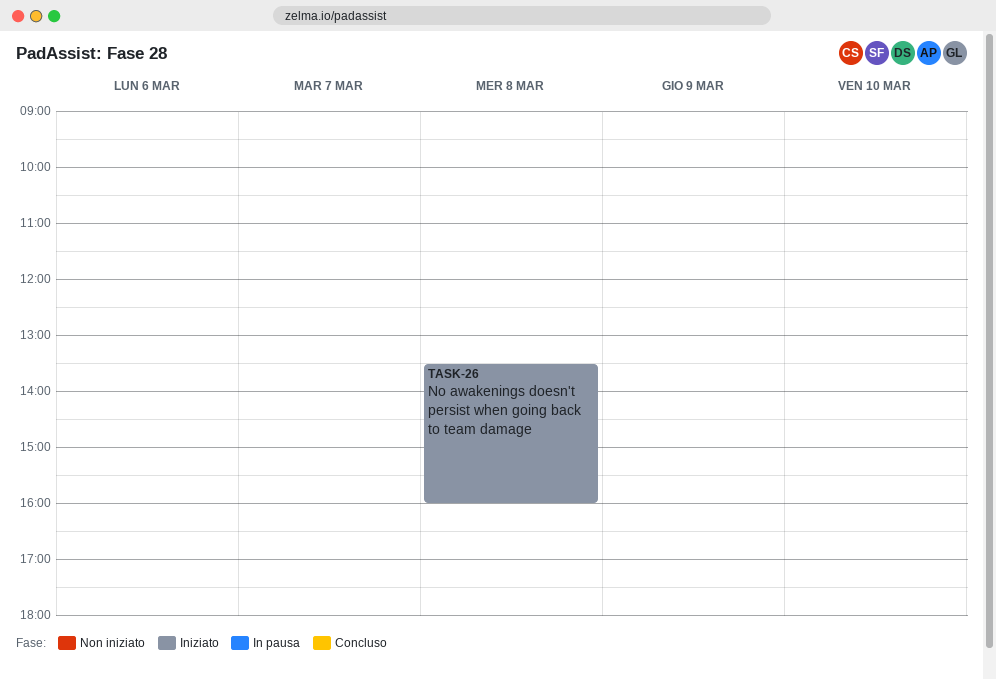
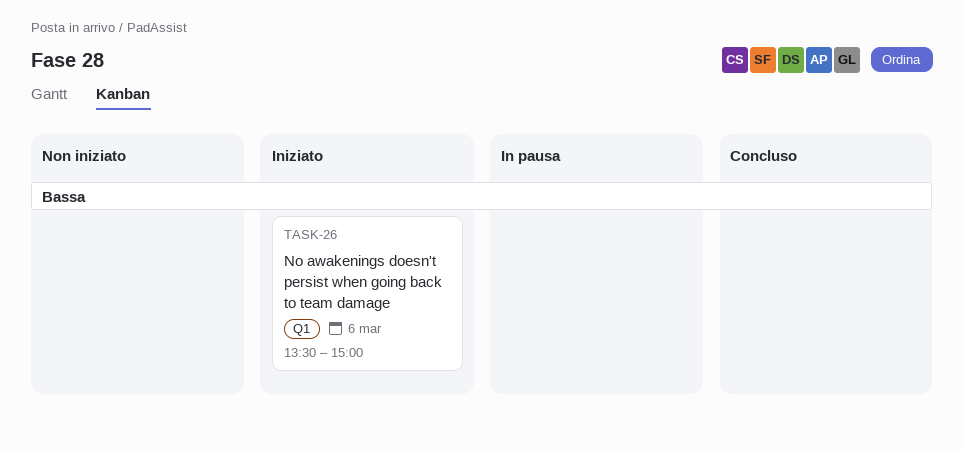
TASK-26, day: Mar 8 -> Mar 6
TASK-26, ends: 16:00 -> 15:00

